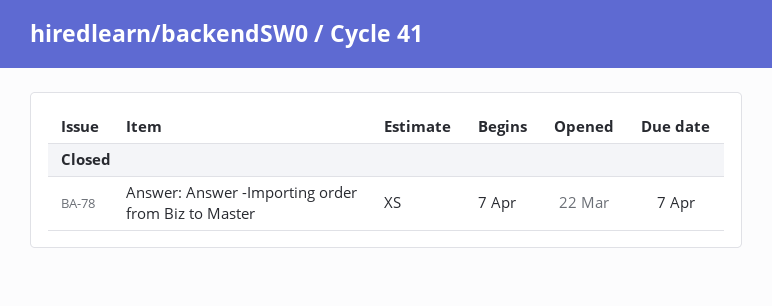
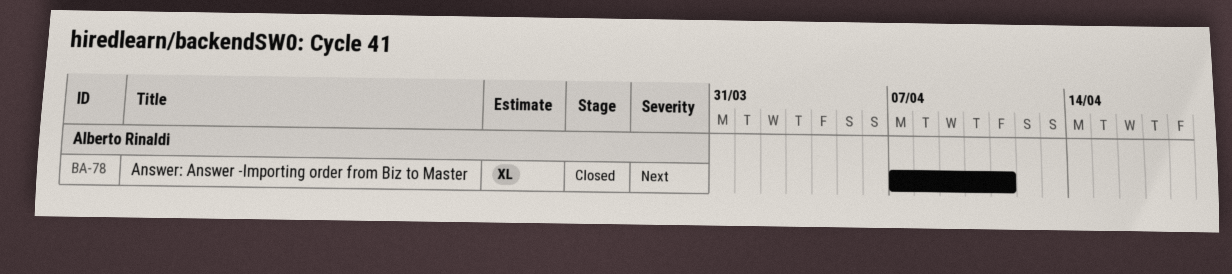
BA-78, estimate: XS -> XL
BA-78, due: Apr 7 -> Apr 11

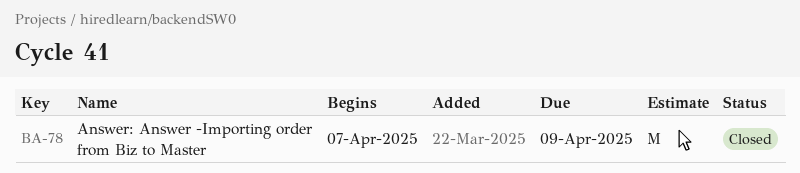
BA-78, estimate: XL -> M
BA-78, due: Apr 11 -> Apr 9

